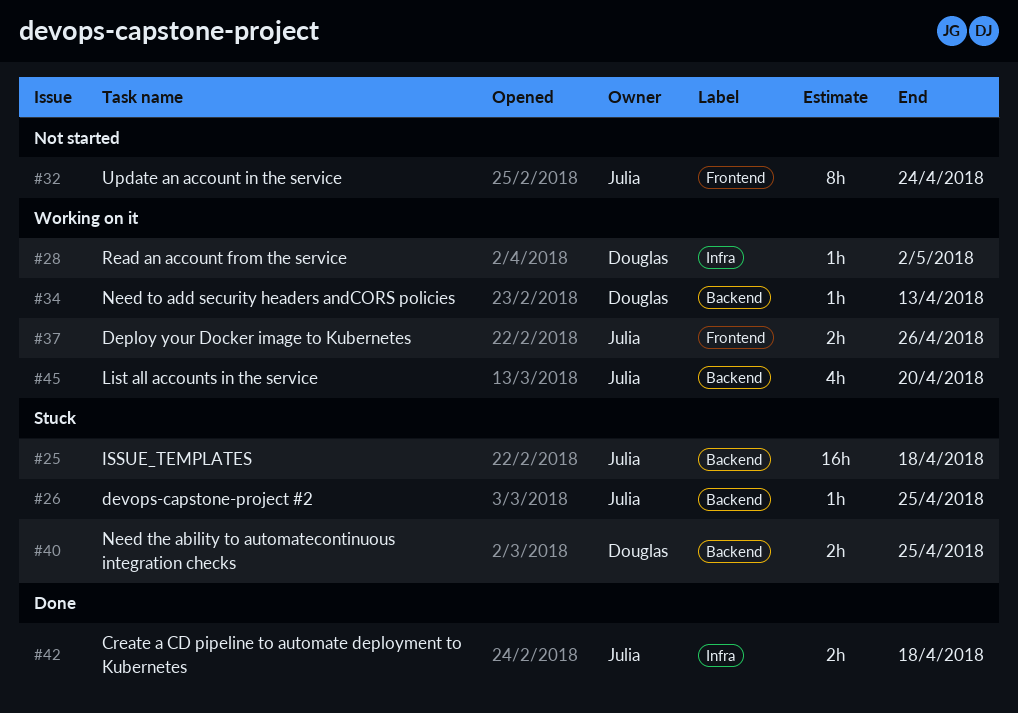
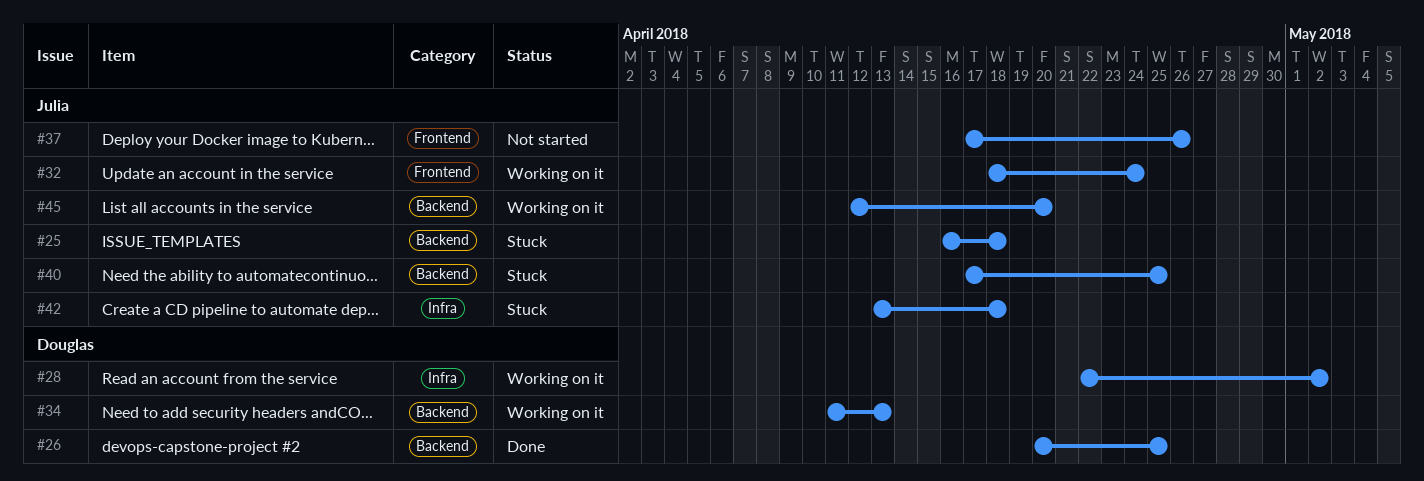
#26, status: Stuck -> Done
#26, owner: Julia -> Douglas
#32, status: Not started -> Working on it
#37, status: Working on it -> Not started
#40, owner: Douglas -> Julia
#42, status: Done -> Stuck

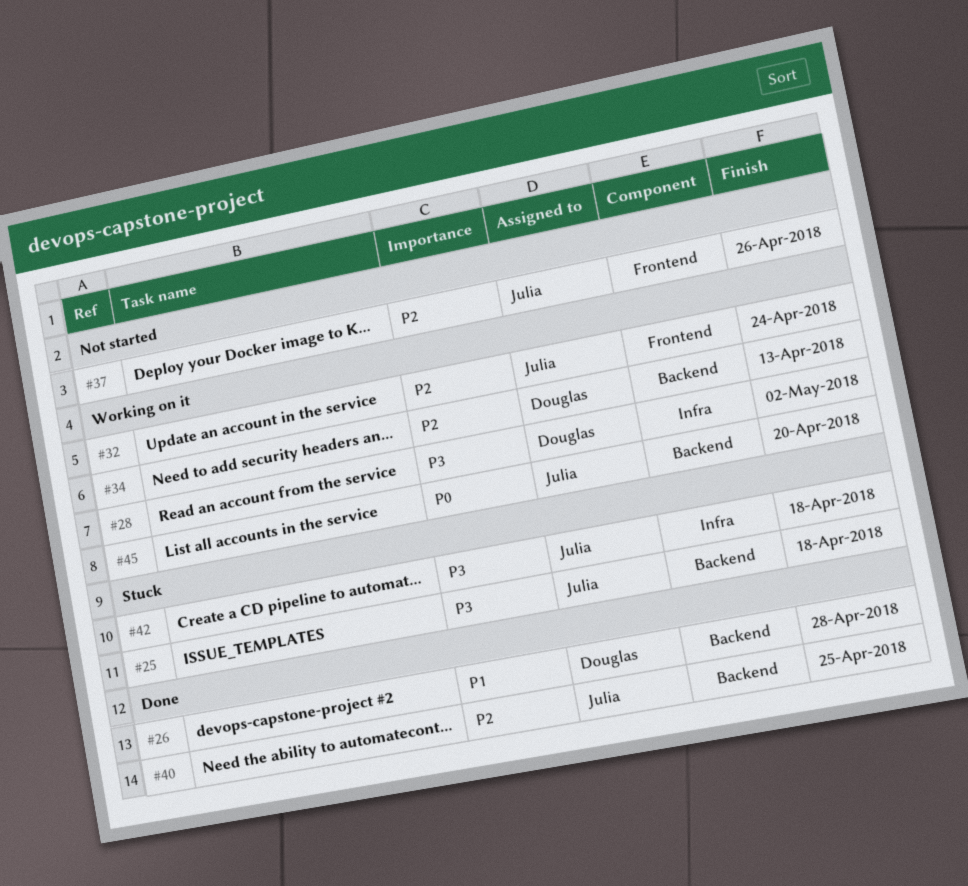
#26, due: Apr 25 -> Apr 28
#40, status: Stuck -> Done

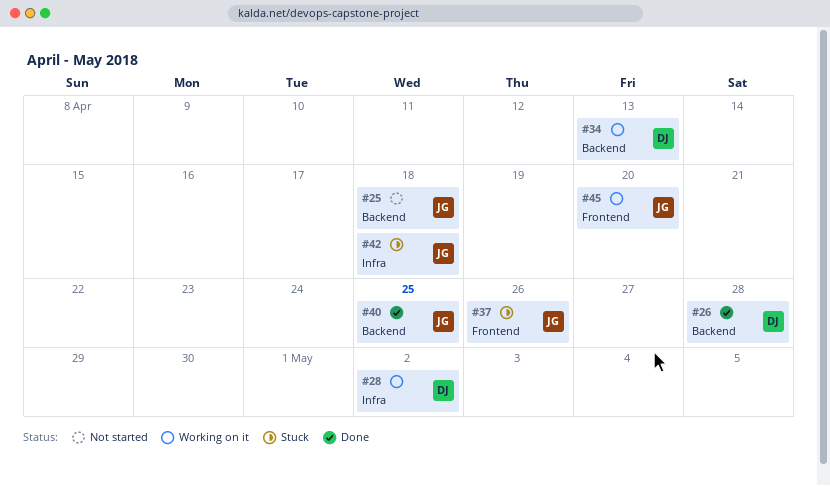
#25, status: Stuck -> Not started
#32: present -> none
#37, status: Not started -> Stuck
#45, label: Backend -> Frontend

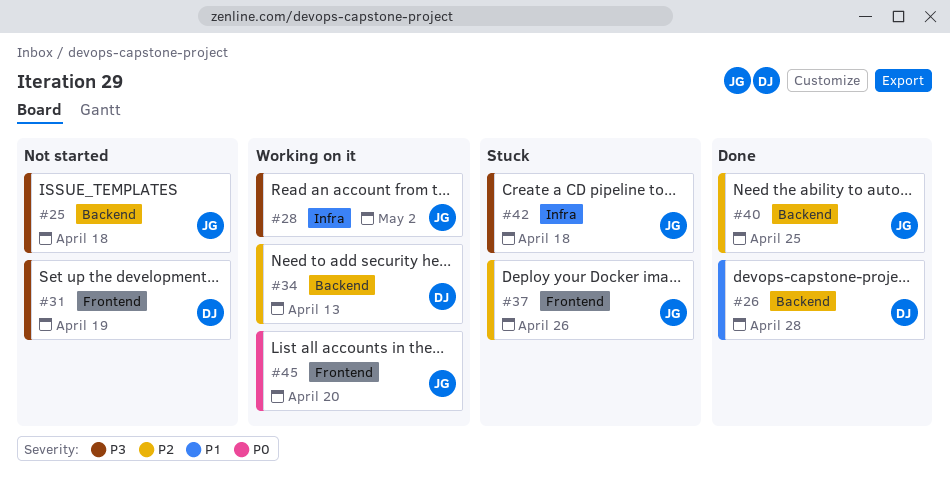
#28, owner: DJ -> JG
#31: none -> present

